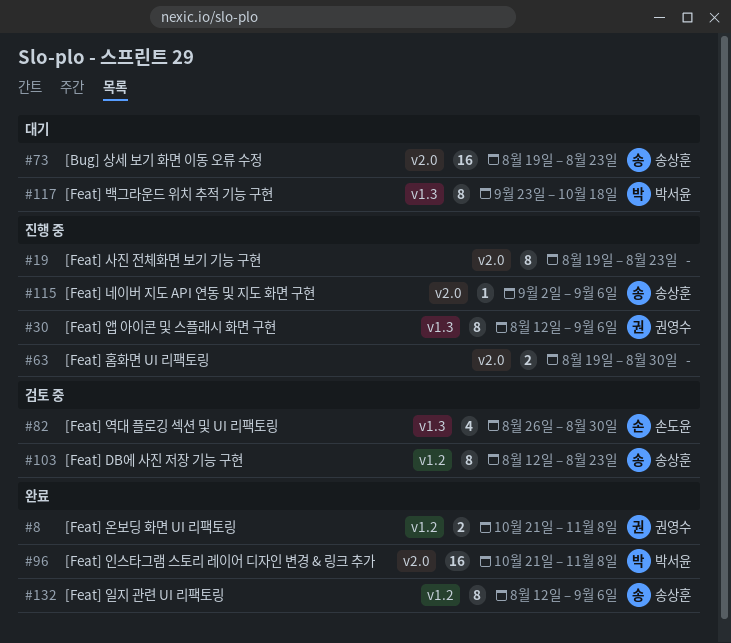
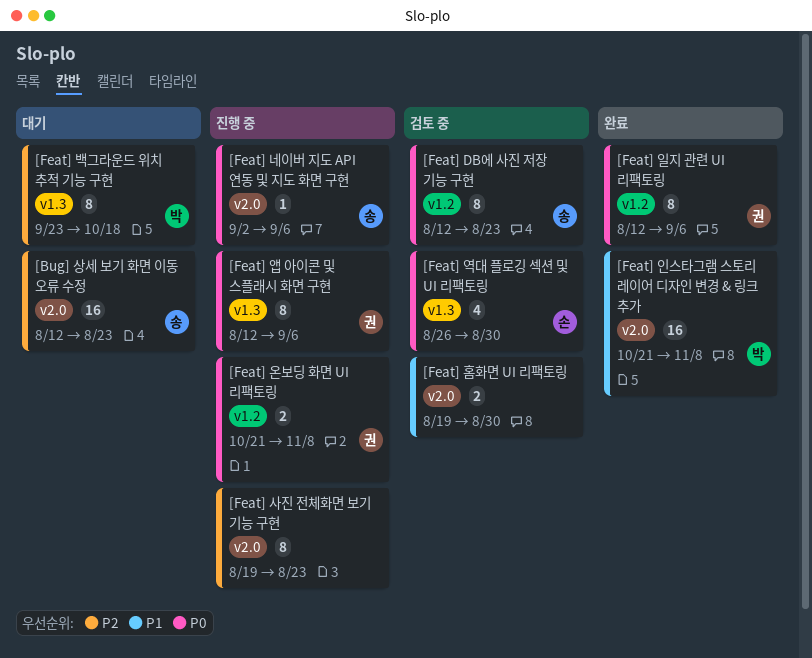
[Bug] 상세 보기 화면 이동 오류 수정, start: Aug 19 -> Aug 12
[Feat] 온보딩 화면 UI 리팩토링, status: 완료 -> 진행 중
[Feat] 일지 관련 UI 리팩토링, owner: 송상훈 -> 권영수
[Feat] 홈화면 UI 리팩토링, status: 진행 중 -> 검토 중

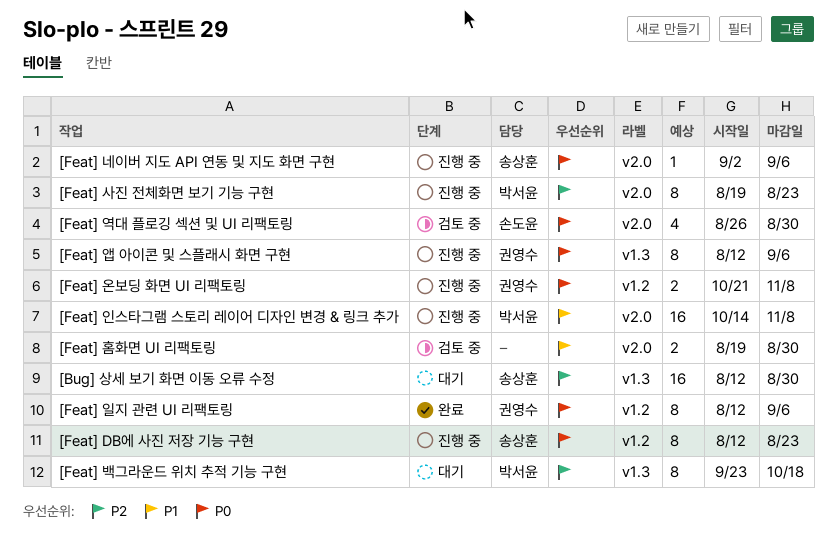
[Bug] 상세 보기 화면 이동 오류 수정, label: v2.0 -> v1.3
[Bug] 상세 보기 화면 이동 오류 수정, due: Aug 23 -> Aug 30
[Feat] DB에 사진 저장 기능 구현, status: 검토 중 -> 진행 중
[Feat] 사진 전체화면 보기 기능 구현, owner: none -> 박서윤
[Feat] 역대 플로깅 섹션 및 UI 리팩토링, label: v1.3 -> v2.0
[Feat] 인스타그램 스토리 레이어 디자인 변경 & 링크 추가, status: 완료 -> 진행 중
[Feat] 인스타그램 스토리 레이어 디자인 변경 & 링크 추가, start: Oct 21 -> Oct 14

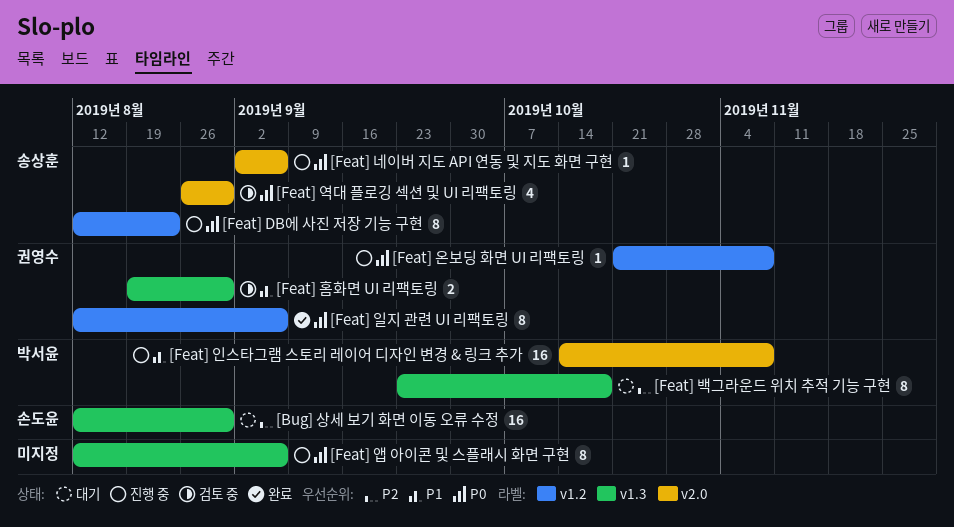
[Bug] 상세 보기 화면 이동 오류 수정, owner: 송상훈 -> 손도윤
[Feat] 사진 전체화면 보기 기능 구현: present -> none
[Feat] 앱 아이콘 및 스플래시 화면 구현, owner: 권영수 -> none
[Feat] 역대 플로깅 섹션 및 UI 리팩토링, owner: 손도윤 -> 송상훈
[Feat] 온보딩 화면 UI 리팩토링, estimate: 2 -> 1
[Feat] 홈화면 UI 리팩토링, owner: none -> 권영수
[Feat] 홈화면 UI 리팩토링, label: v2.0 -> v1.3

